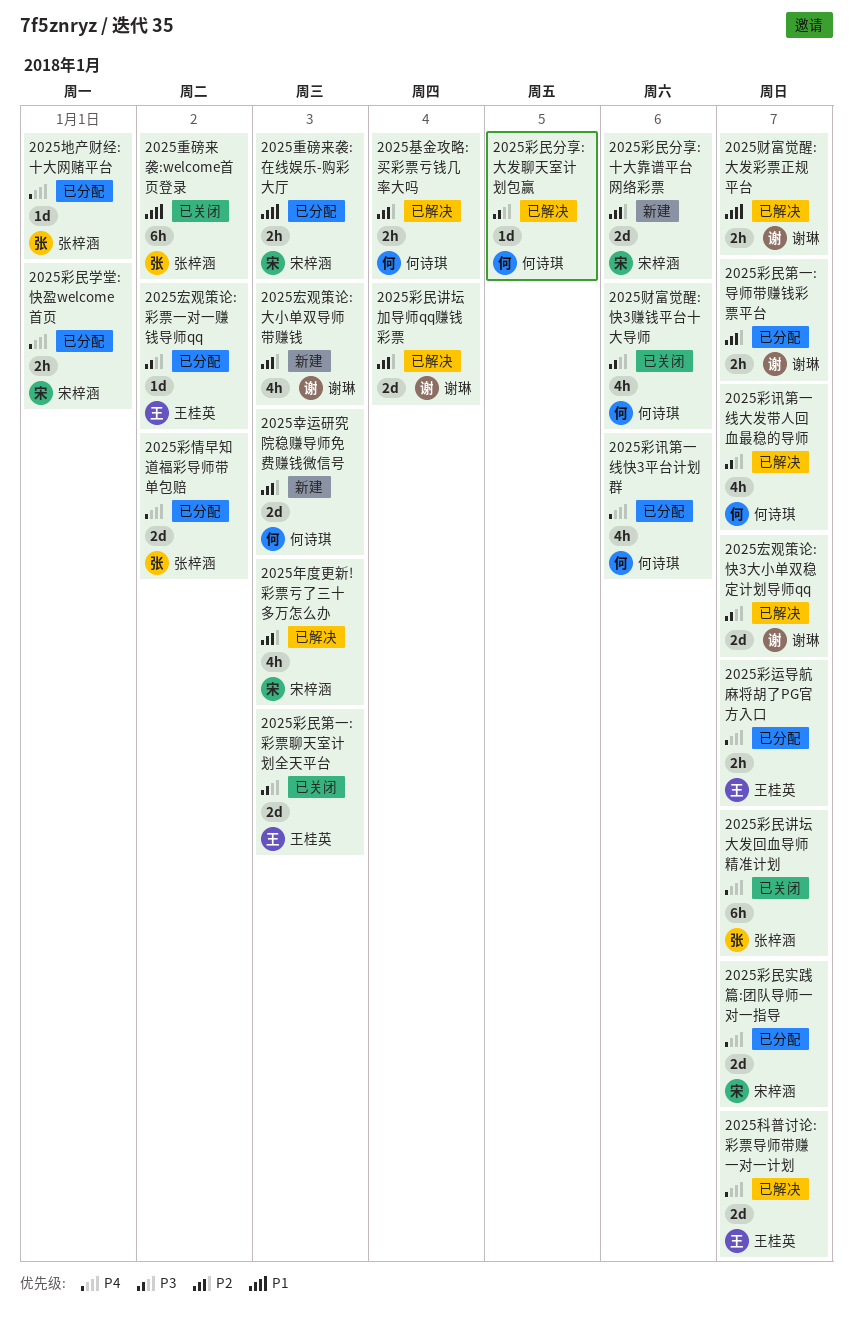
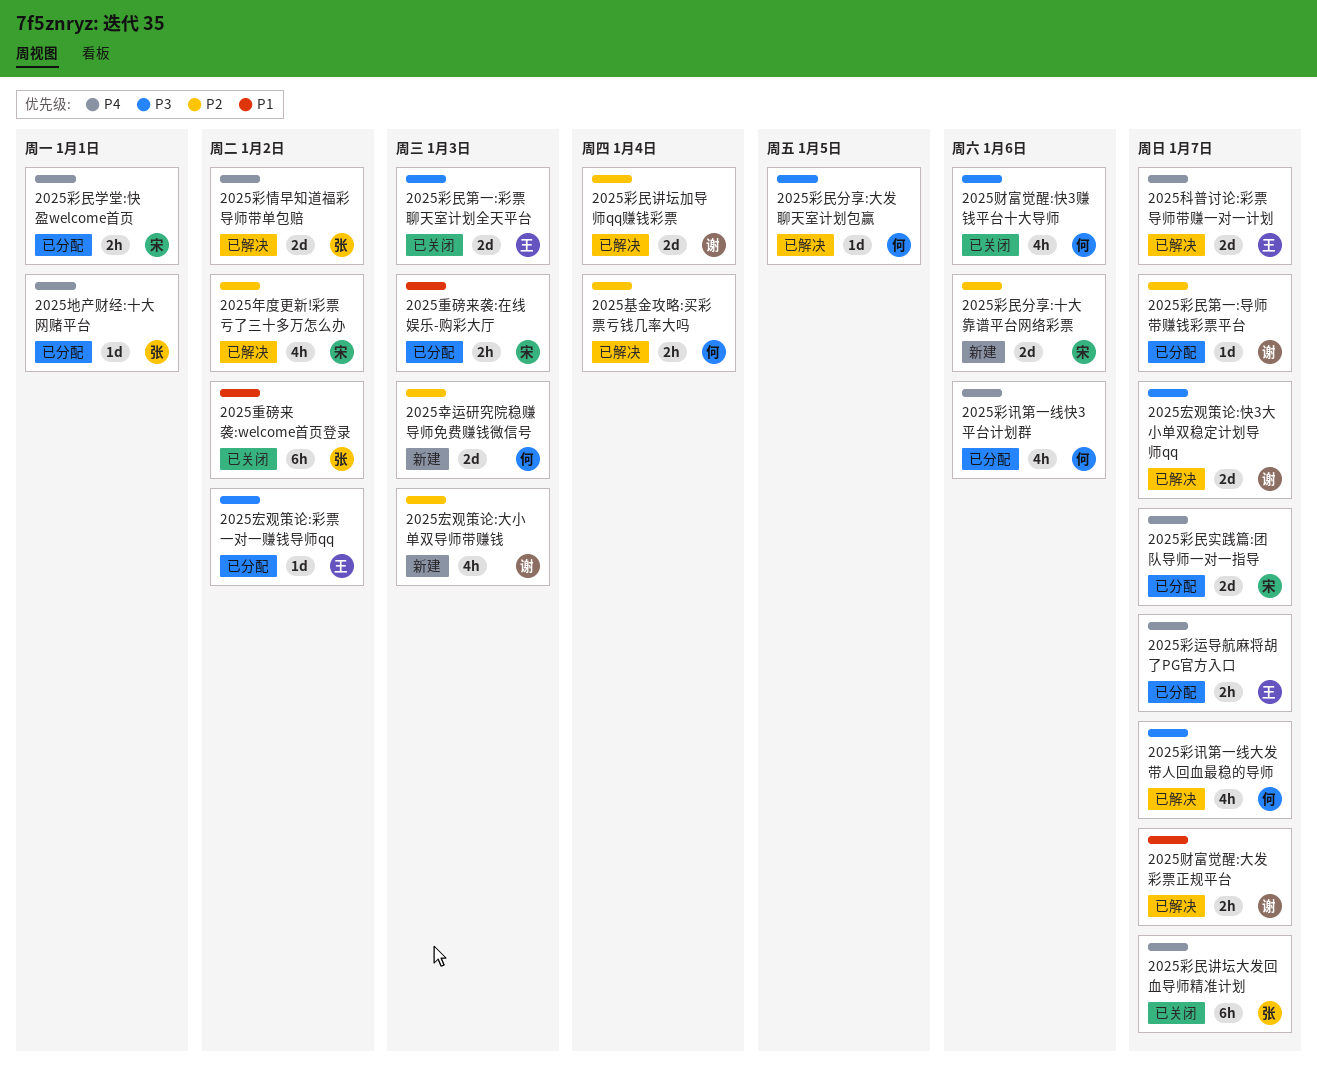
2025年度更新!彩票亏了三十多万怎么办, due: Jan 3 -> Jan 2
2025彩情早知道福彩导师带单包赔, status: 已分配 -> 已解决
2025彩民第一:导师带赚钱彩票平台, estimate: 2h -> 1d

